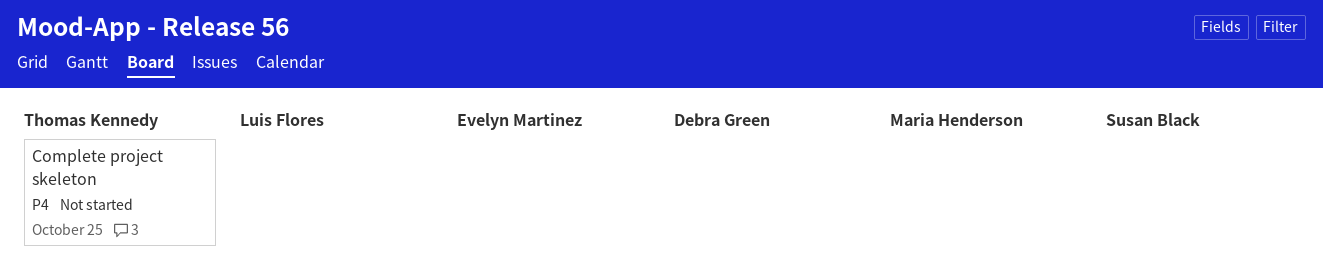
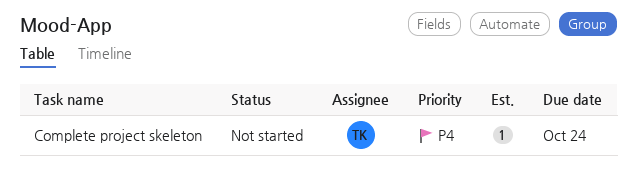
Complete project skeleton, due: Oct 25 -> Oct 24

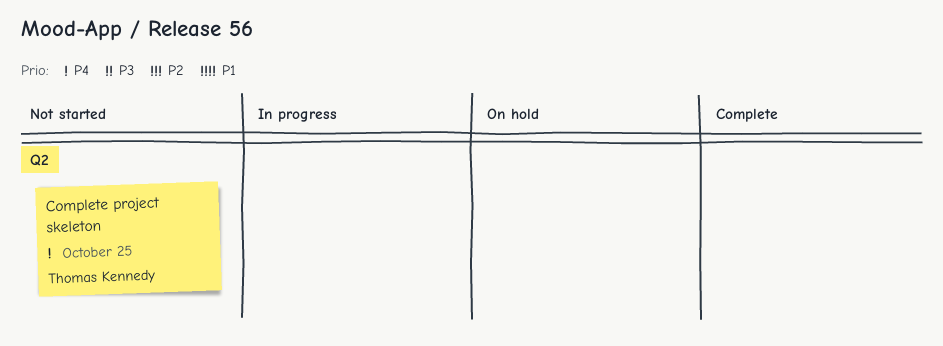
Complete project skeleton, due: Oct 24 -> Oct 25

